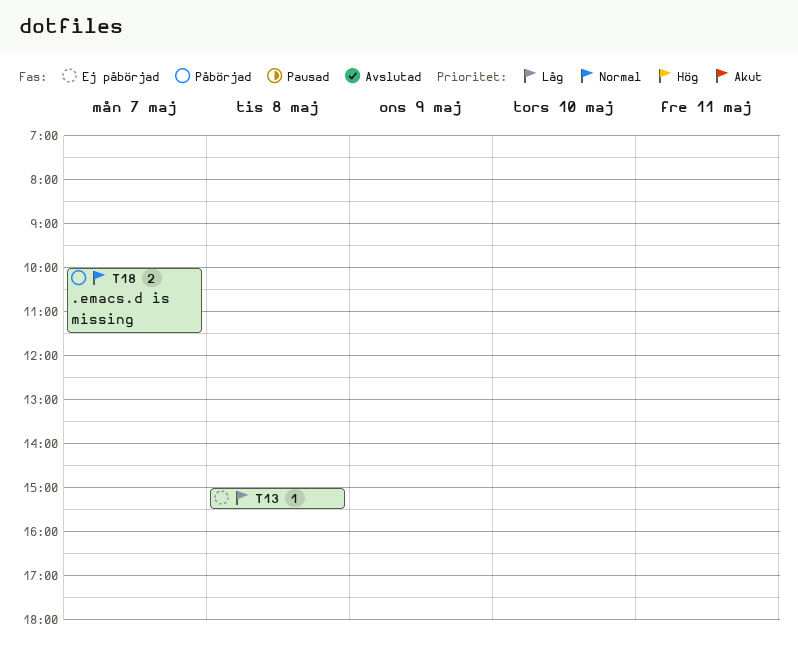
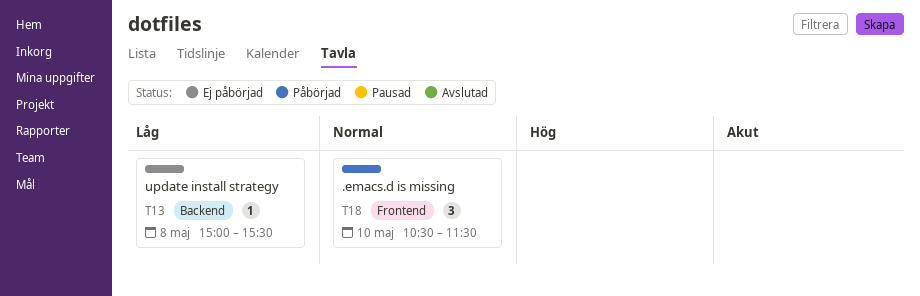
T18, estimate: 2 -> 3
T18, day: May 7 -> May 10
T18, begins: 10:00 -> 10:30

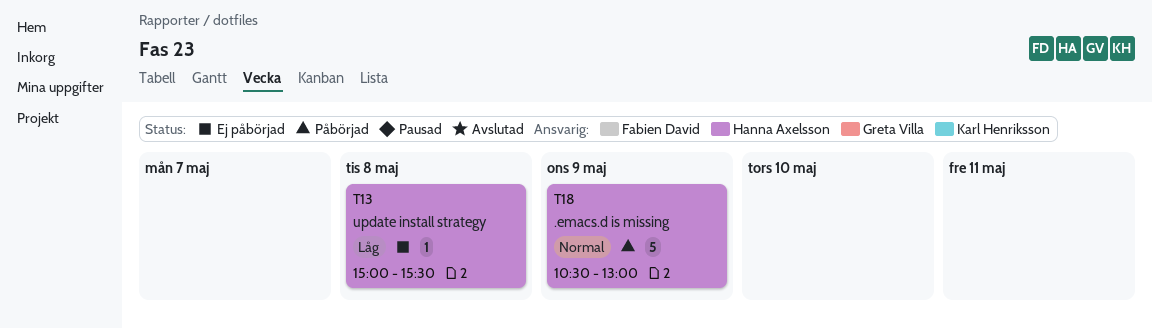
T18, estimate: 3 -> 5
T18, day: May 10 -> May 9
T18, ends: 11:30 -> 13:00

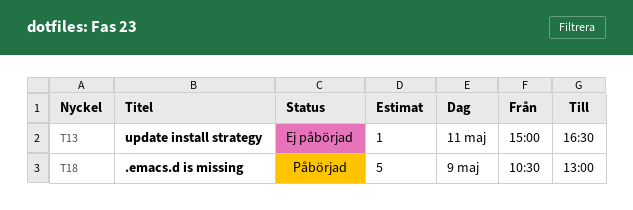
T13, day: May 8 -> May 11
T13, ends: 15:30 -> 16:30

